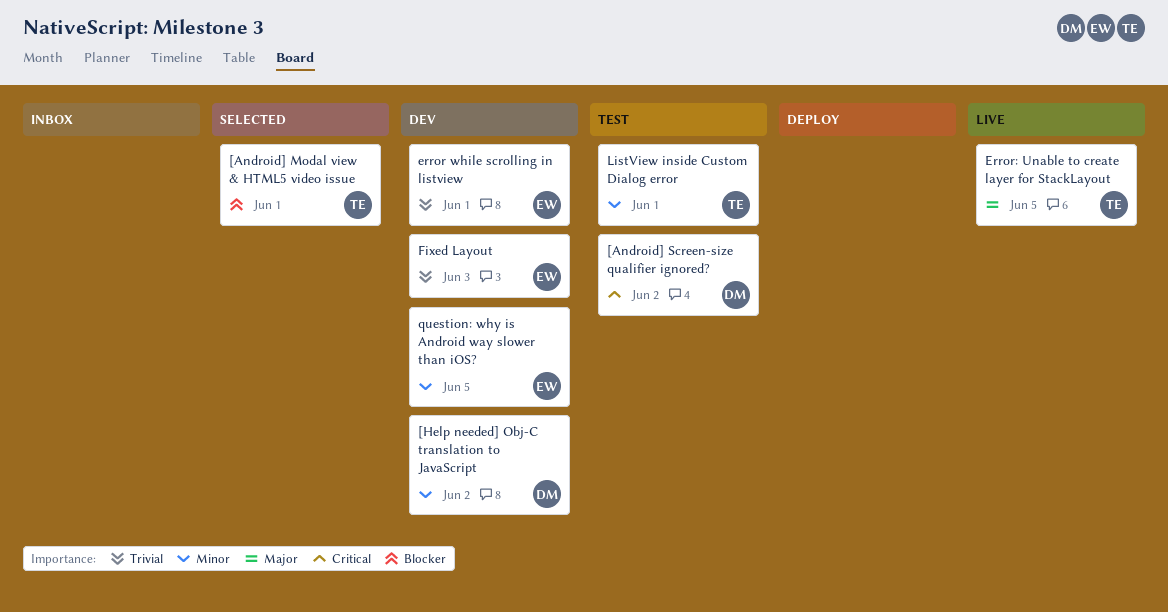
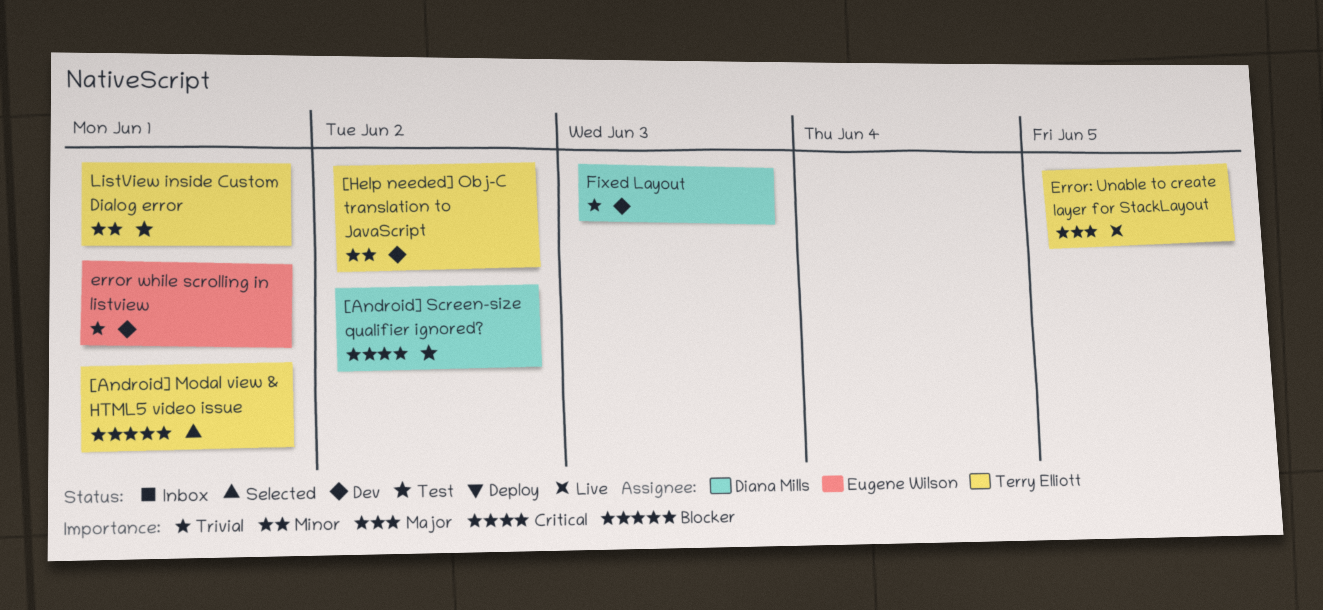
[Help needed] Obj-C translation to JavaScript, owner: Diana Mills -> Terry Elliott
Fixed Layout, owner: Eugene Wilson -> Diana Mills
question: why is Android way slower than iOS?: present -> none

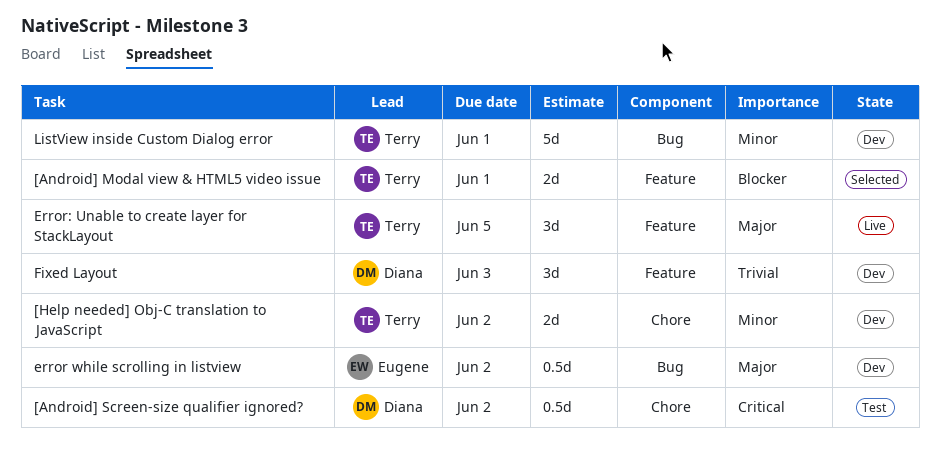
error while scrolling in listview, priority: Trivial -> Major
error while scrolling in listview, due: Jun 1 -> Jun 2
ListView inside Custom Dialog error, status: Test -> Dev

